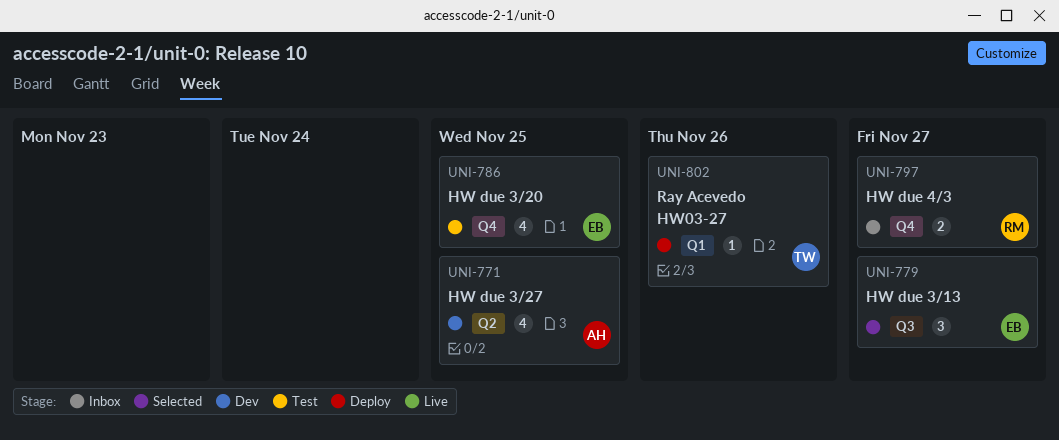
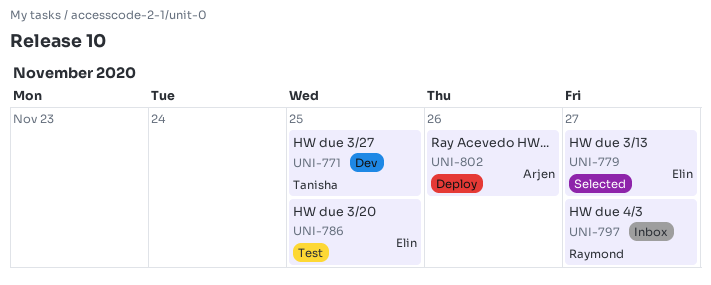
UNI-771, owner: Arjen -> Tanisha
UNI-802, owner: Tanisha -> Arjen

